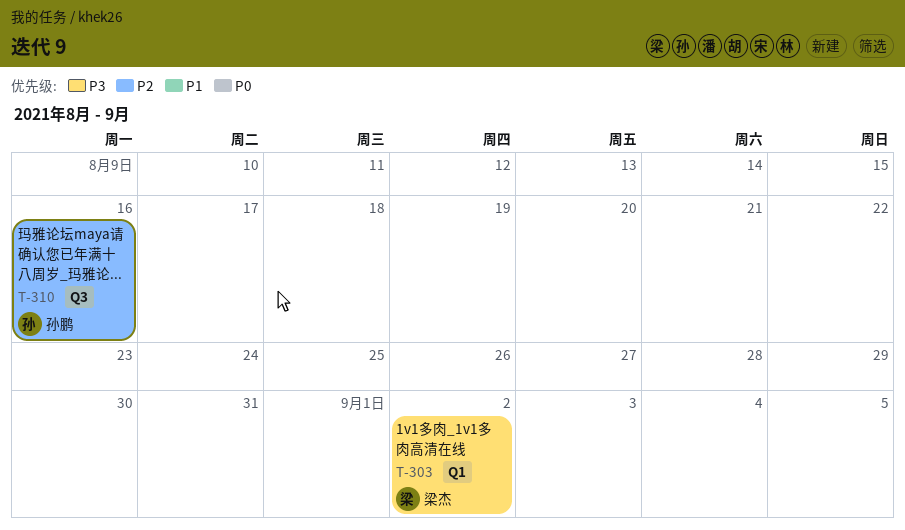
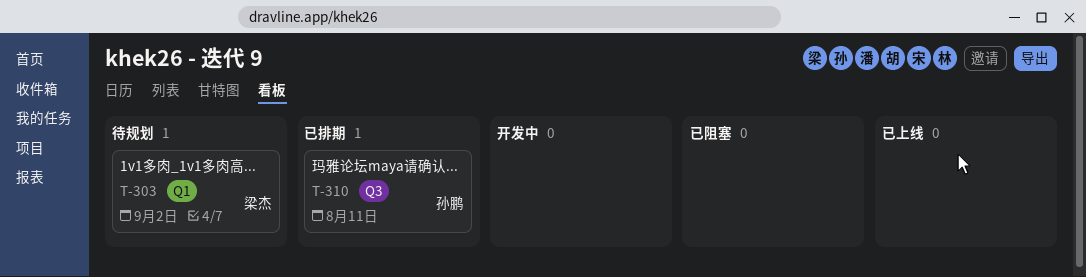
T-310, due: Aug 16 -> Aug 11

